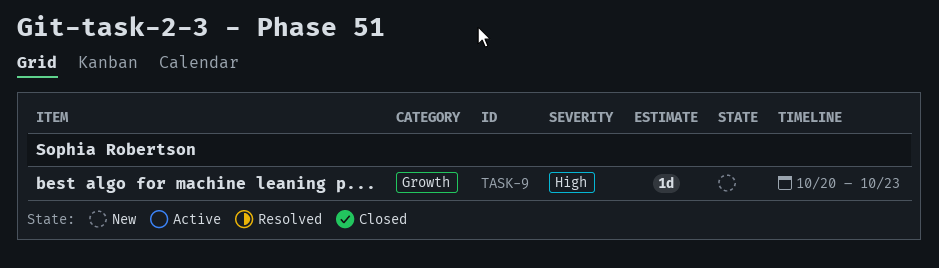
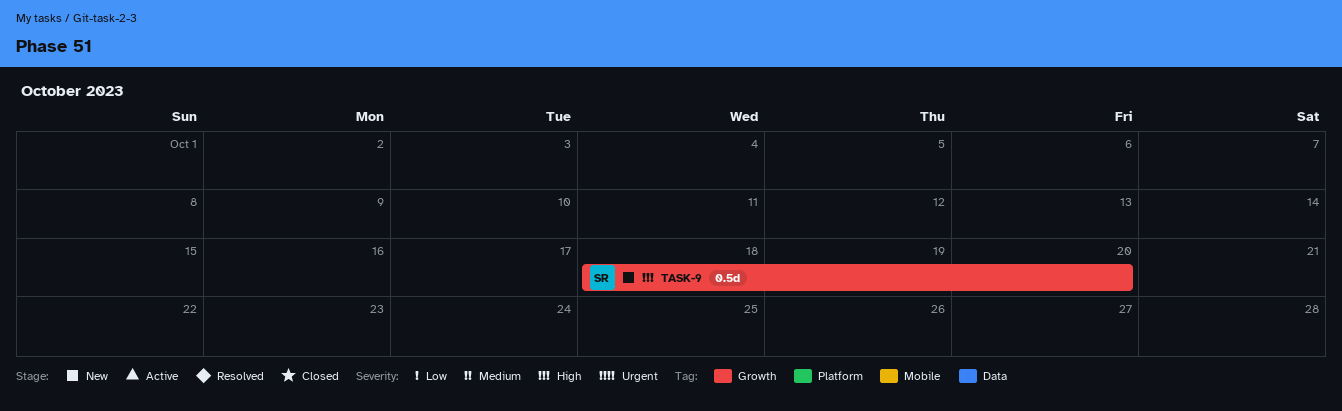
TASK-9, estimate: 1d -> 0.5d
TASK-9, start: Oct 20 -> Oct 18
TASK-9, due: Oct 23 -> Oct 20

